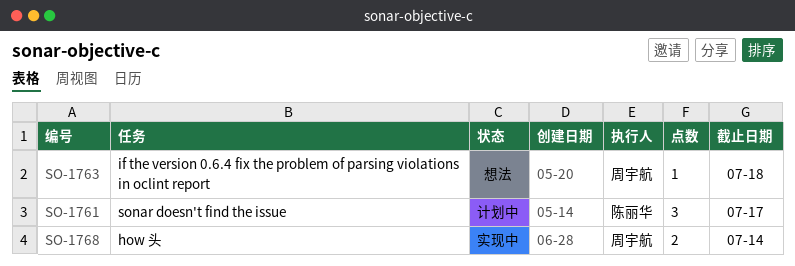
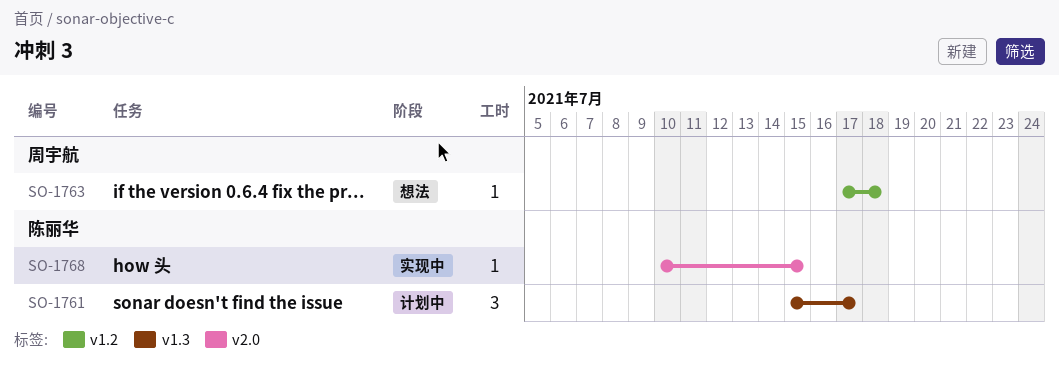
SO-1768, owner: 周宇航 -> 陈丽华
SO-1768, estimate: 2 -> 1
SO-1768, due: Jul 14 -> Jul 15

